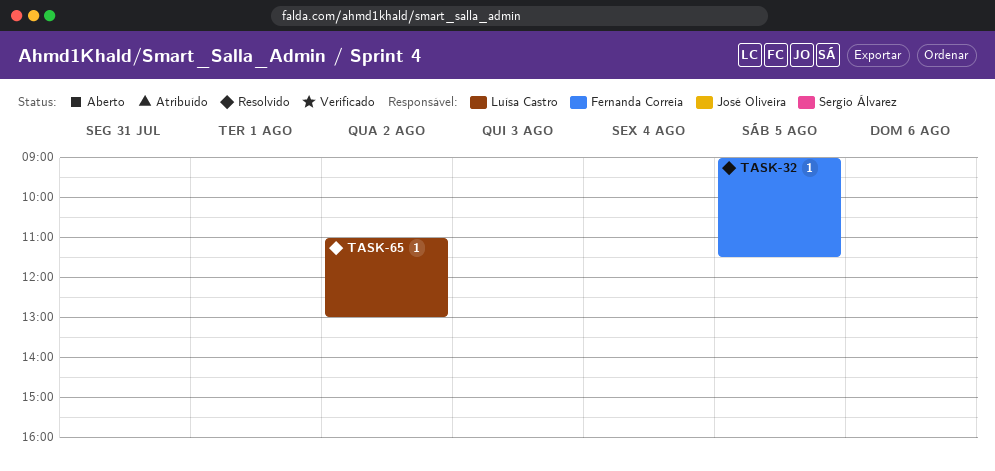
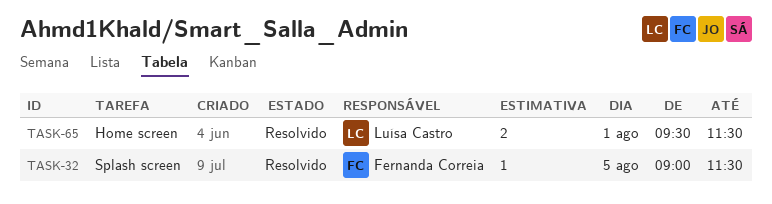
TASK-65, estimate: 1 -> 2
TASK-65, day: Aug 2 -> Aug 1
TASK-65, begins: 11:00 -> 09:30
TASK-65, ends: 13:00 -> 11:30

